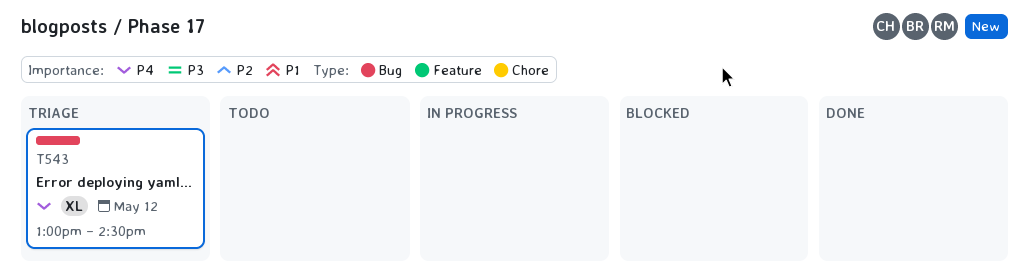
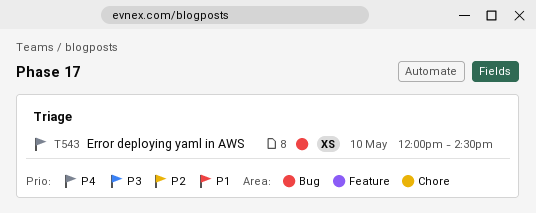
T543, estimate: XL -> XS
T543, day: May 12 -> May 10
T543, begins: 13:00 -> 12:00

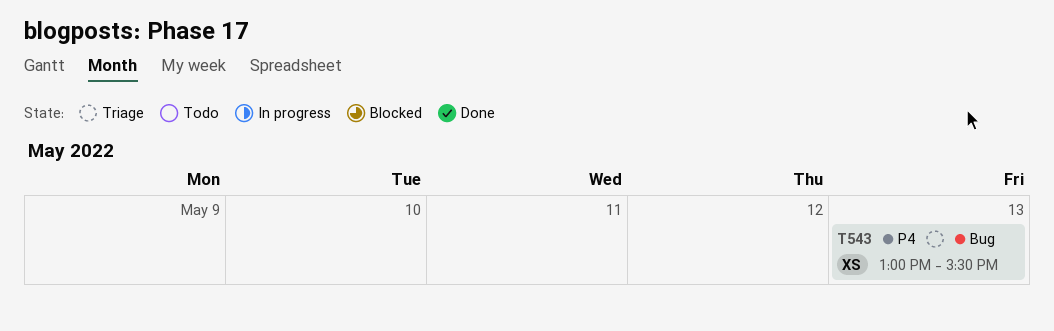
T543, day: May 10 -> May 13
T543, begins: 12:00 -> 13:00
T543, ends: 14:30 -> 15:30

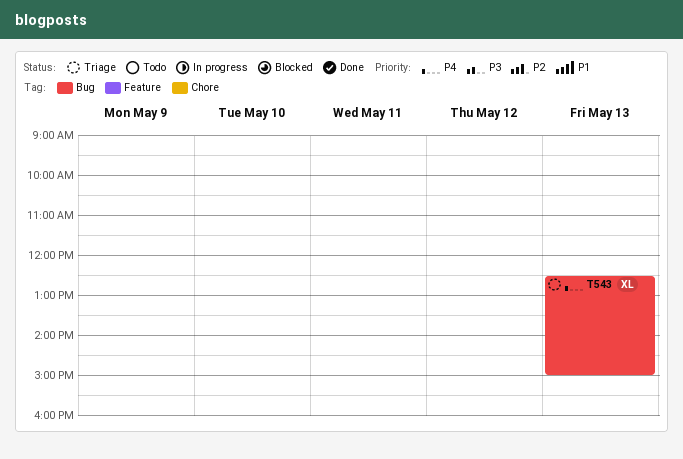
T543, estimate: XS -> XL
T543, begins: 13:00 -> 12:30
T543, ends: 15:30 -> 15:00

